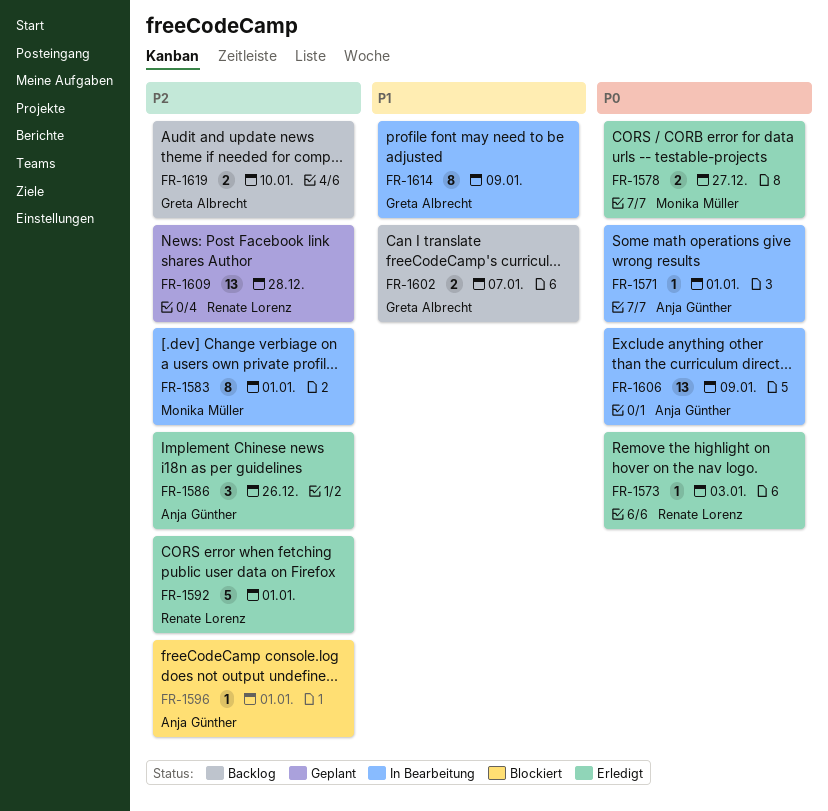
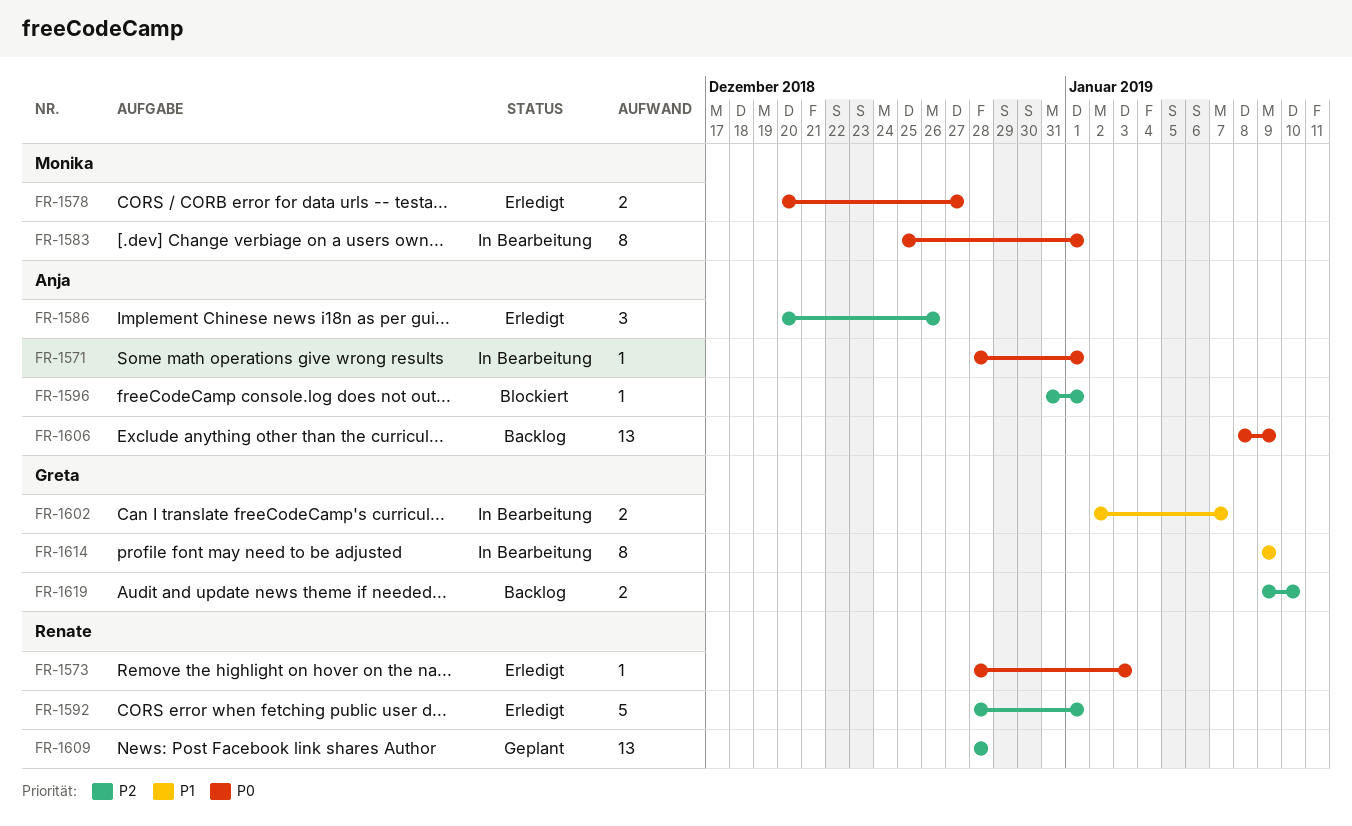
FR-1583, priority: P2 -> P0
FR-1602, status: Backlog -> In Bearbeitung
FR-1606, status: In Bearbeitung -> Backlog

